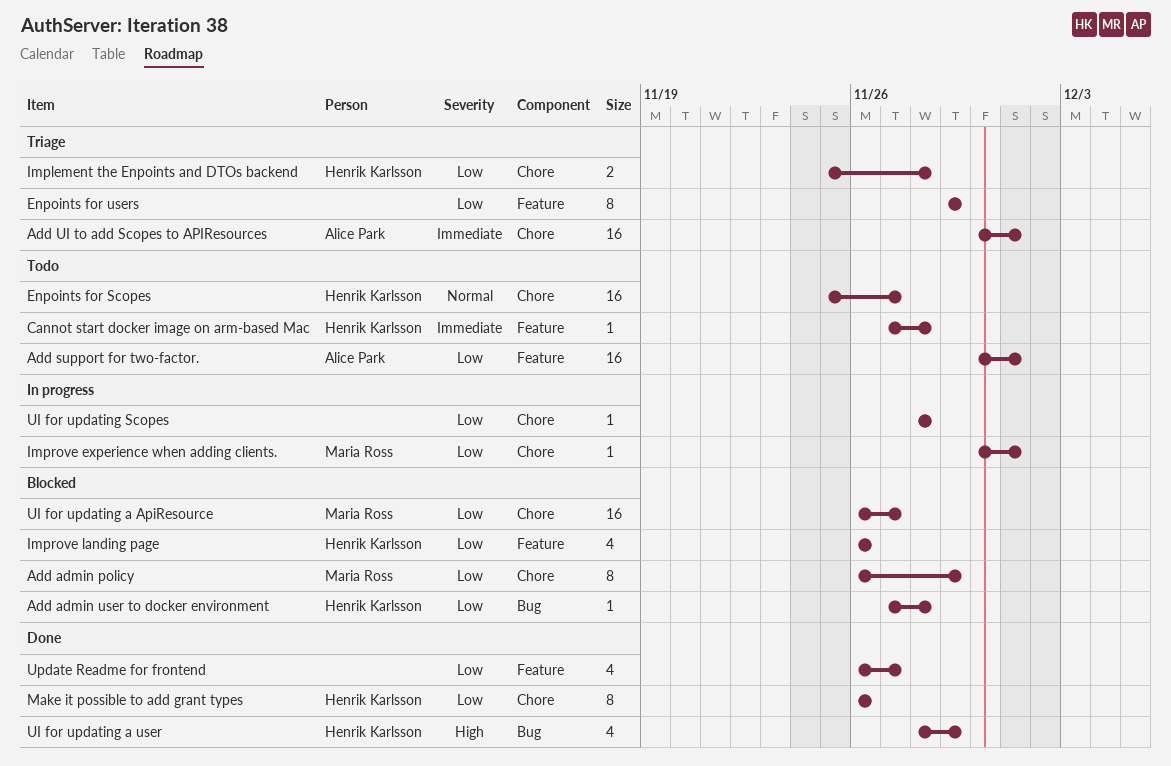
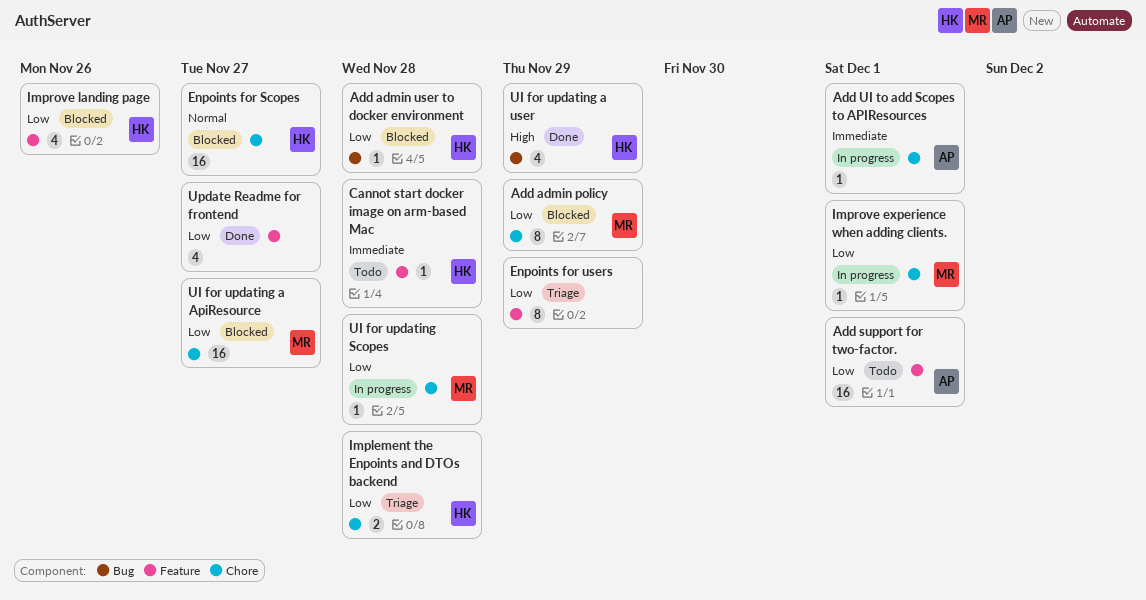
Add UI to add Scopes to APIResources, status: Triage -> In progress
Add UI to add Scopes to APIResources, estimate: 16 -> 1
Enpoints for Scopes, status: Todo -> Blocked
Make it possible to add grant types: present -> none
UI for updating Scopes, owner: none -> Maria Ross

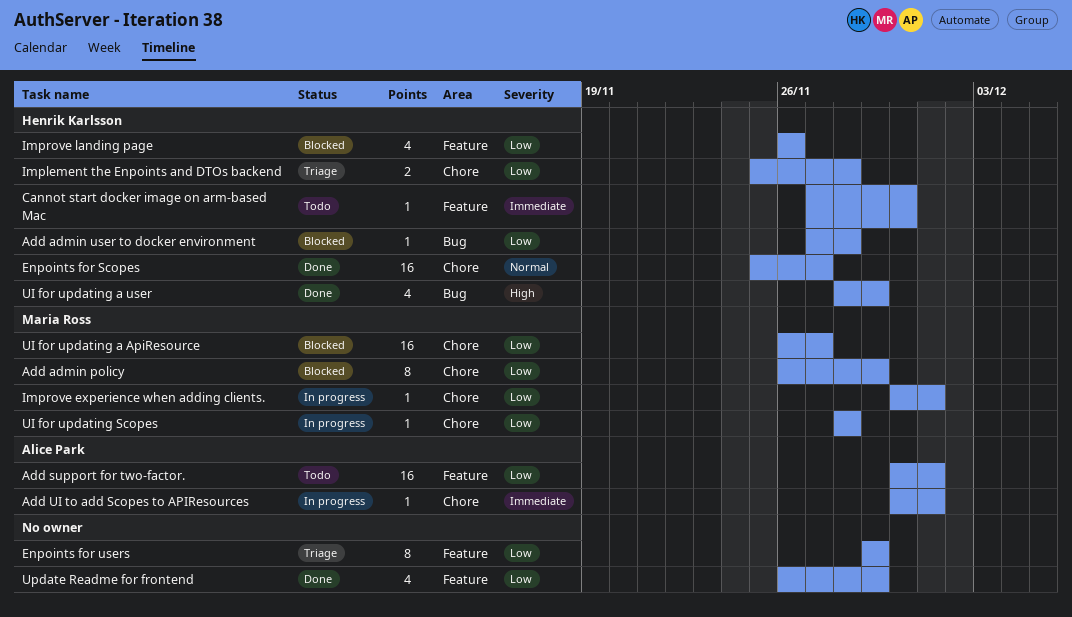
Cannot start docker image on arm-based Mac, due: Nov 28 -> Nov 30
Enpoints for Scopes, status: Blocked -> Done
Update Readme for frontend, due: Nov 27 -> Nov 29

